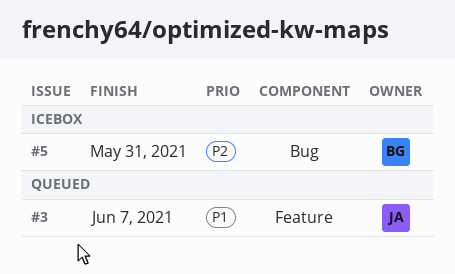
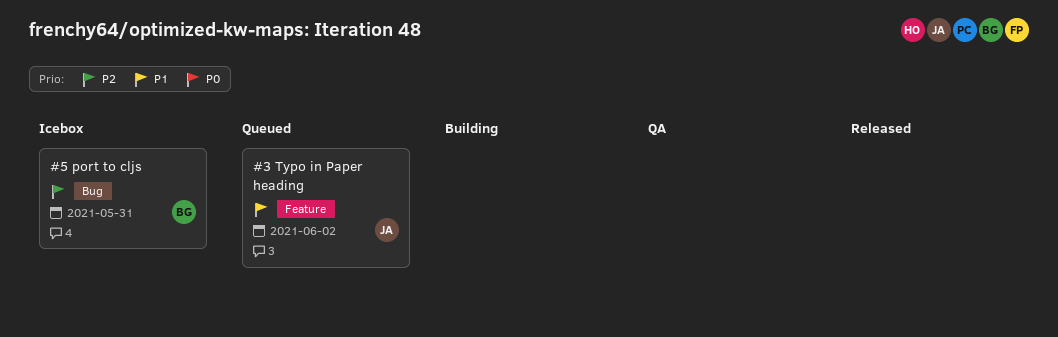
#3, due: Jun 7 -> Jun 2

